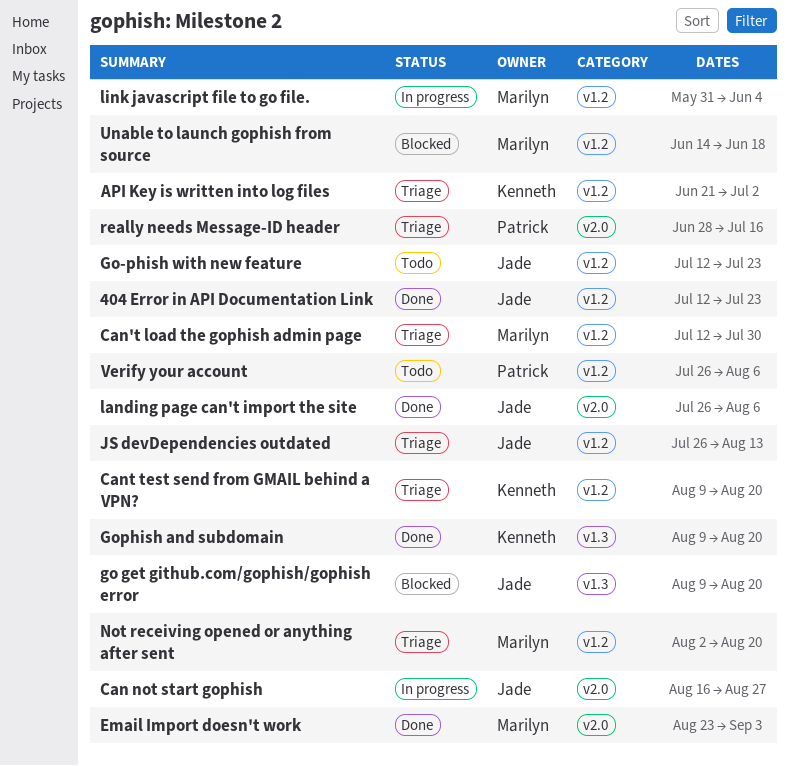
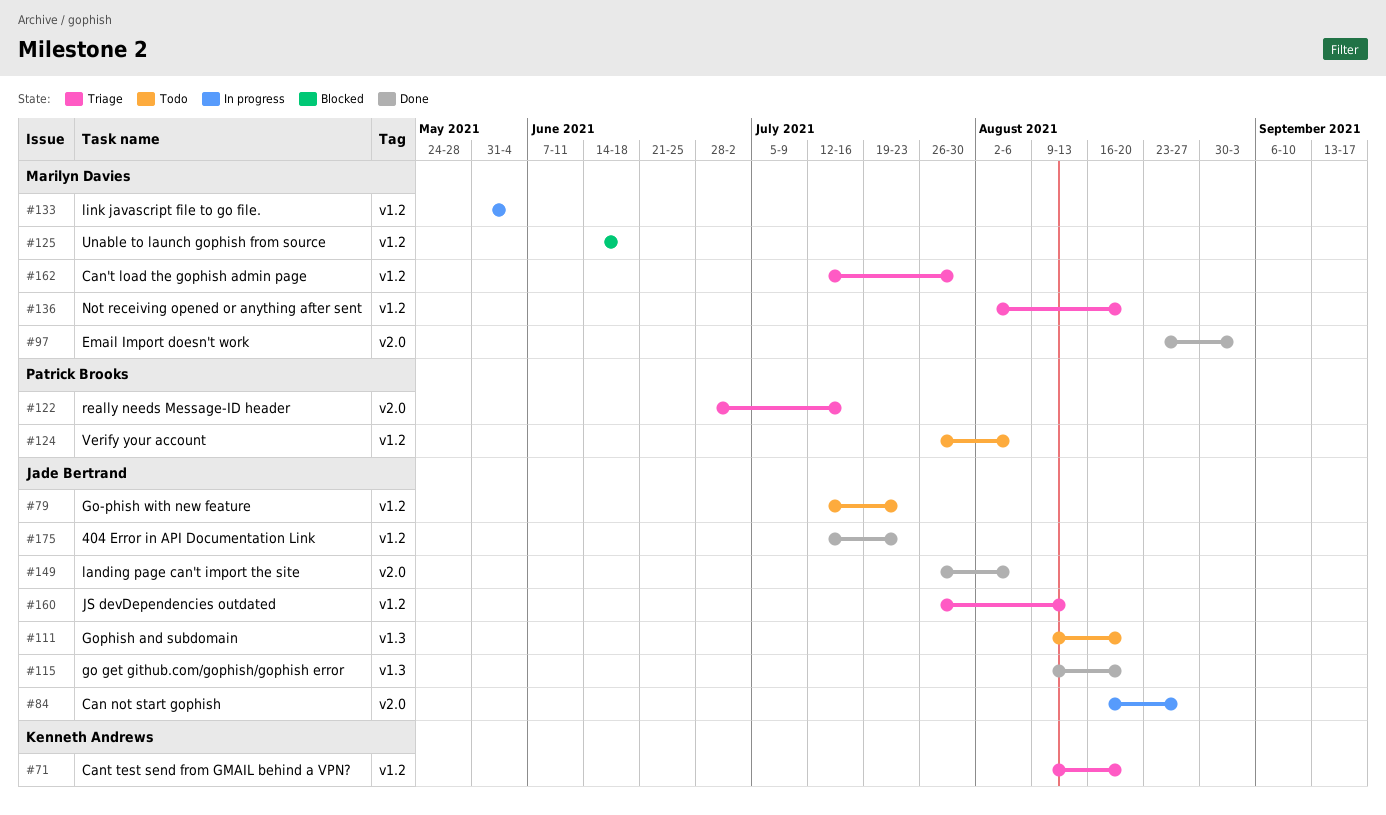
API Key is written into log files: present -> none
go get github.com/gophish/gophish error, status: Blocked -> Done
Gophish and subdomain, status: Done -> Todo
Gophish and subdomain, owner: Kenneth Andrews -> Jade Bertrand

